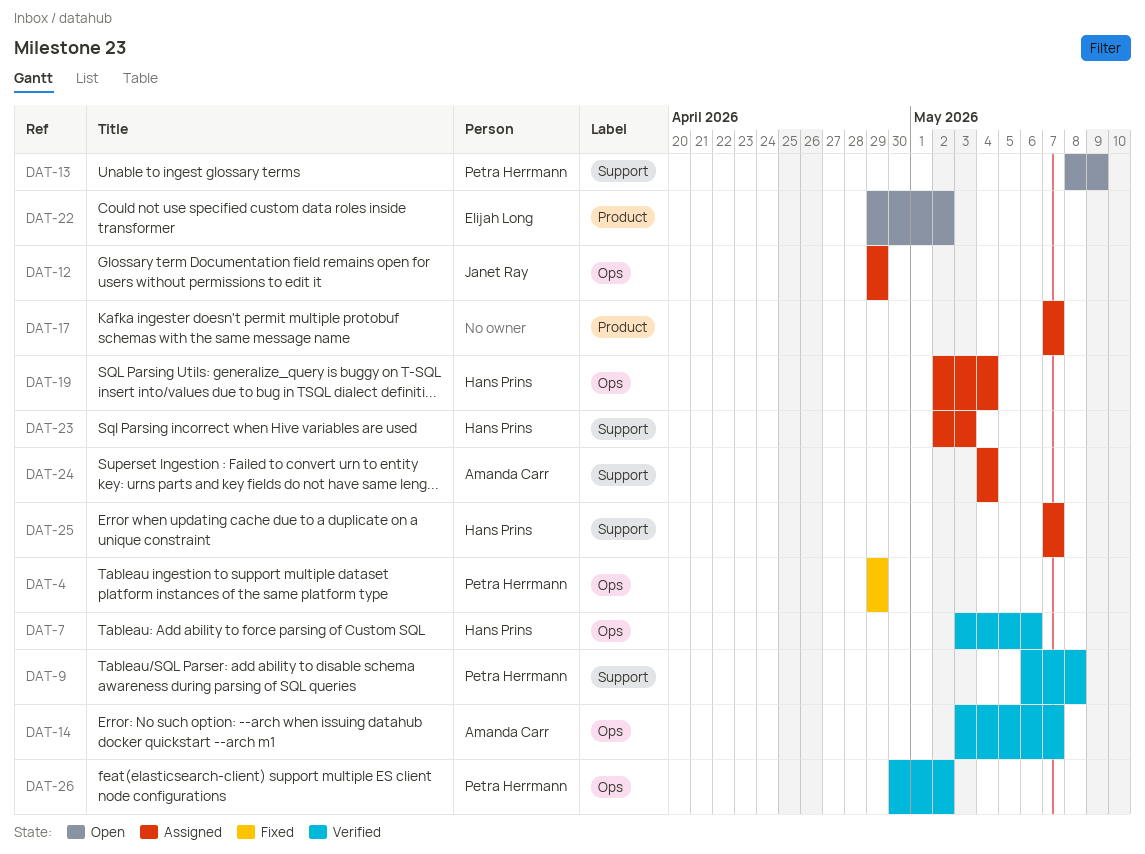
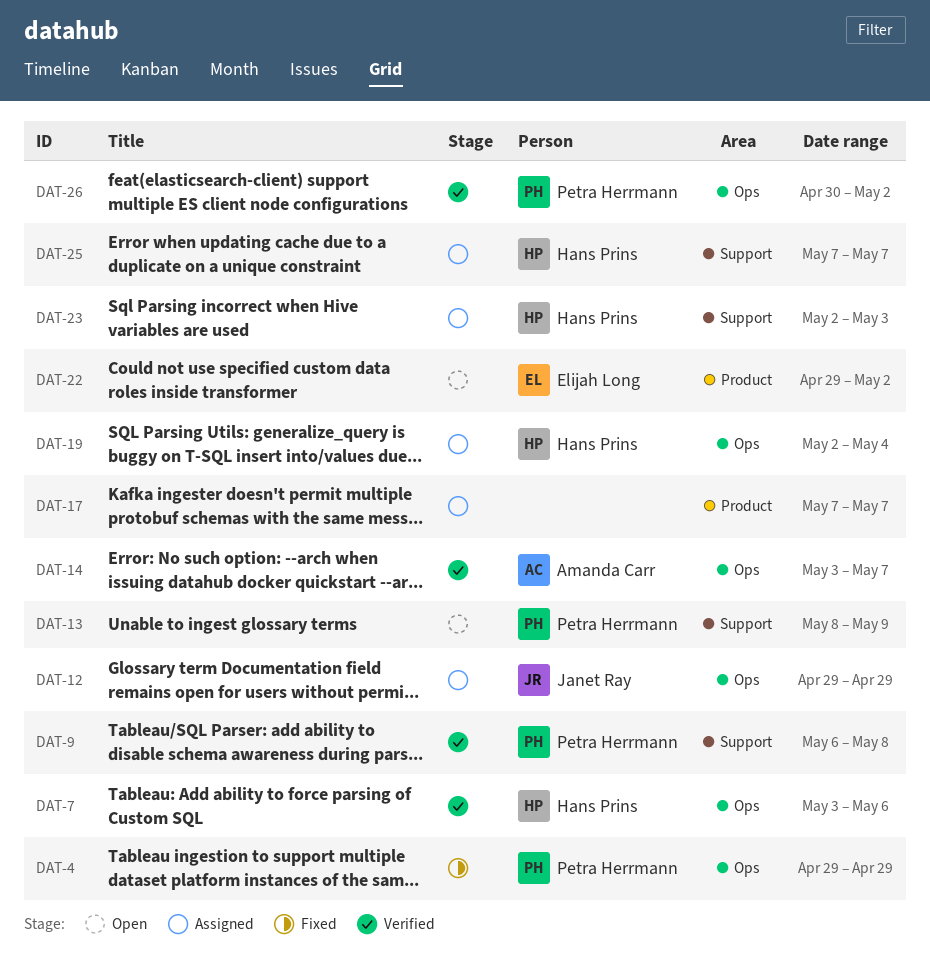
DAT-24: present -> none

